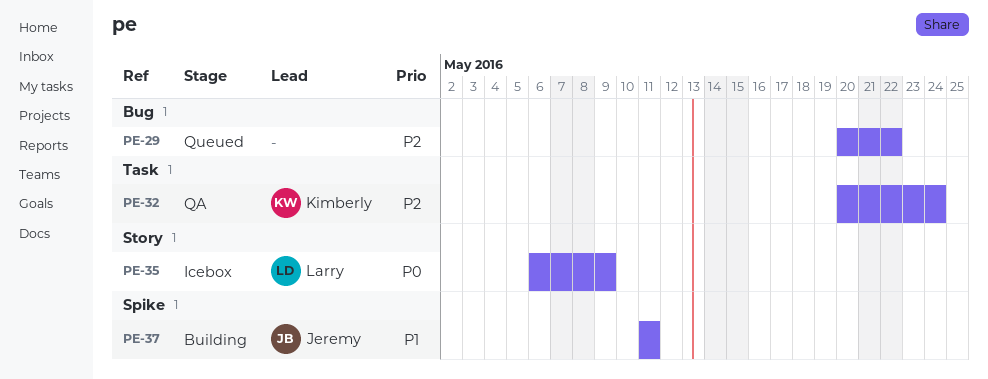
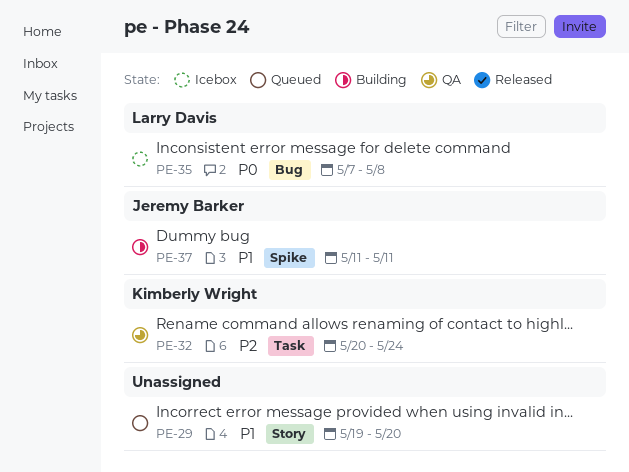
PE-29, priority: P2 -> P1
PE-29, label: Bug -> Story
PE-29, start: May 20 -> May 19
PE-29, due: May 22 -> May 20
PE-35, label: Story -> Bug
PE-35, start: May 6 -> May 7
PE-35, due: May 9 -> May 8

